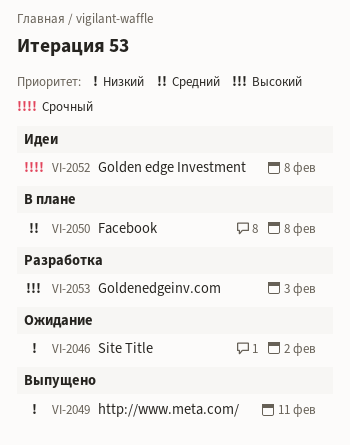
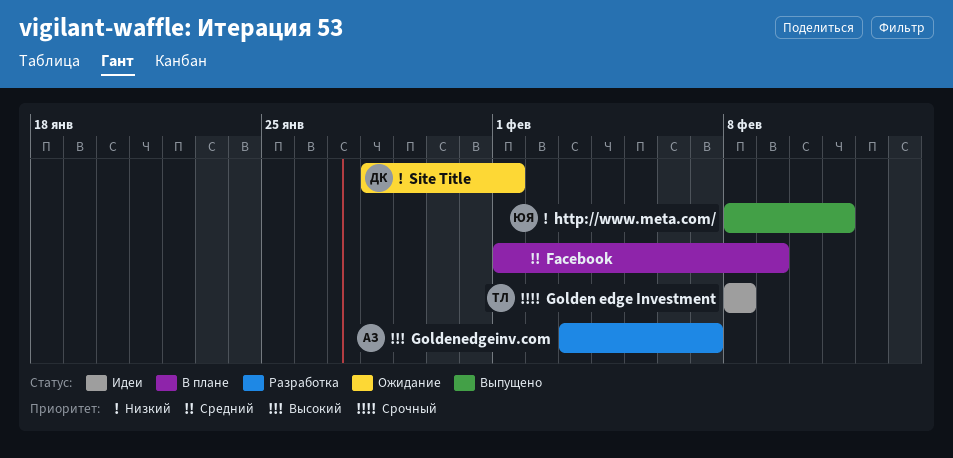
Facebook, due: Feb 8 -> Feb 9
Goldenedgeinv.com, due: Feb 3 -> Feb 7
Site Title, due: Feb 2 -> Feb 1

